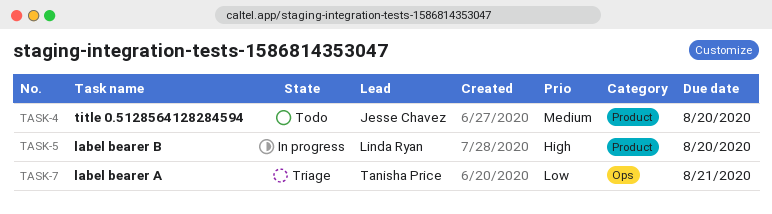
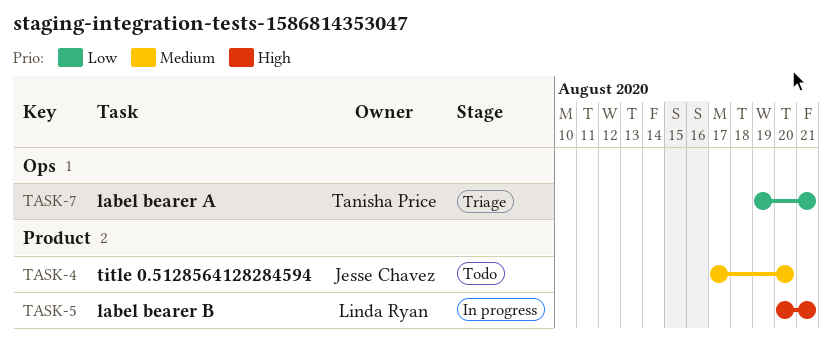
TASK-5, due: Aug 20 -> Aug 21

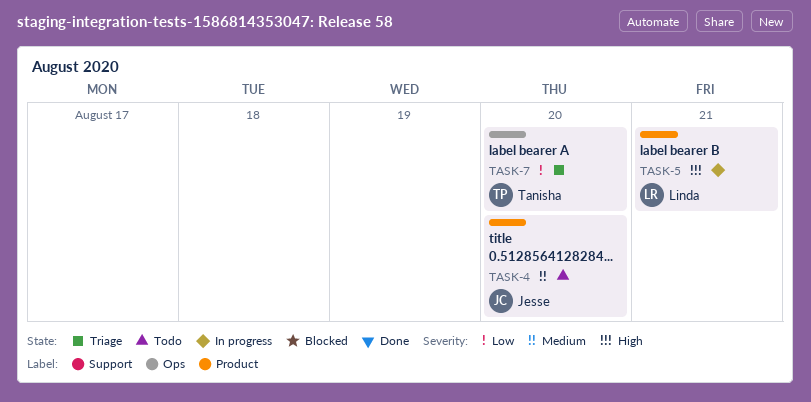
TASK-7, due: Aug 21 -> Aug 20

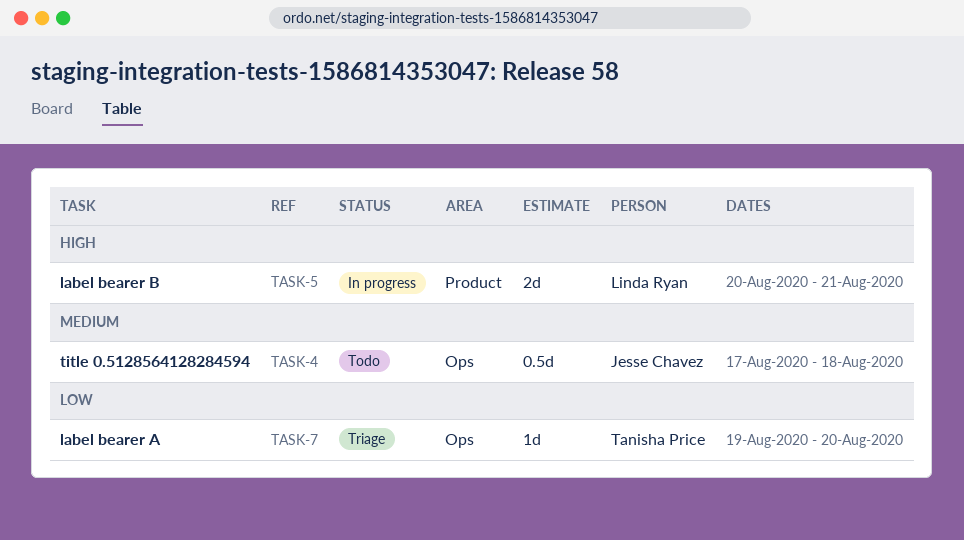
TASK-4, label: Product -> Ops
TASK-4, due: Aug 20 -> Aug 18

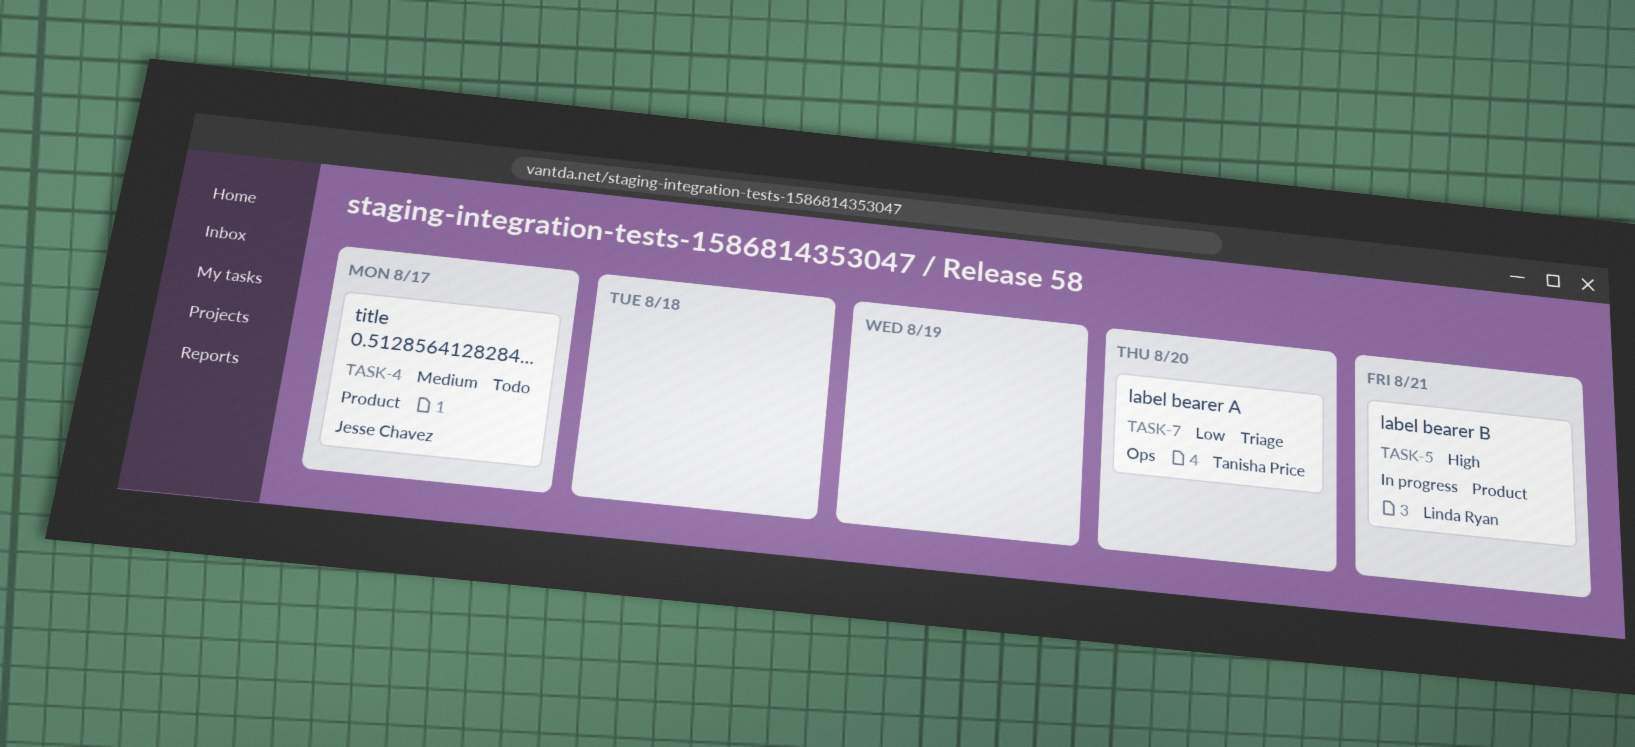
TASK-4, label: Ops -> Product
TASK-4, due: Aug 18 -> Aug 17

